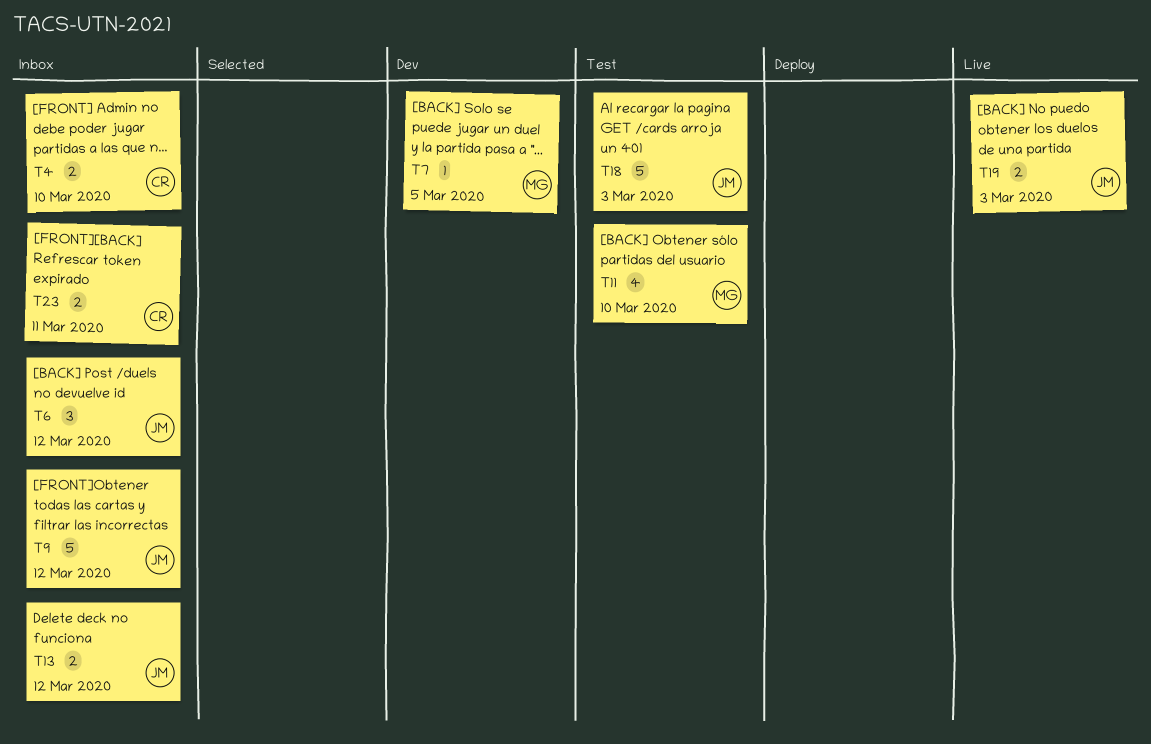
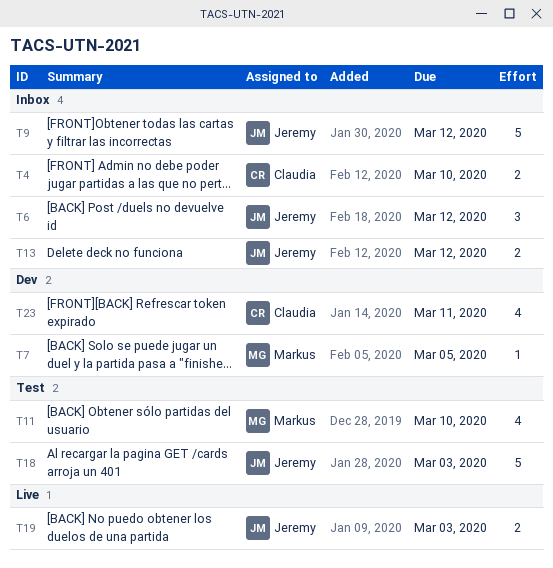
T23, status: Inbox -> Dev
T23, estimate: 2 -> 4

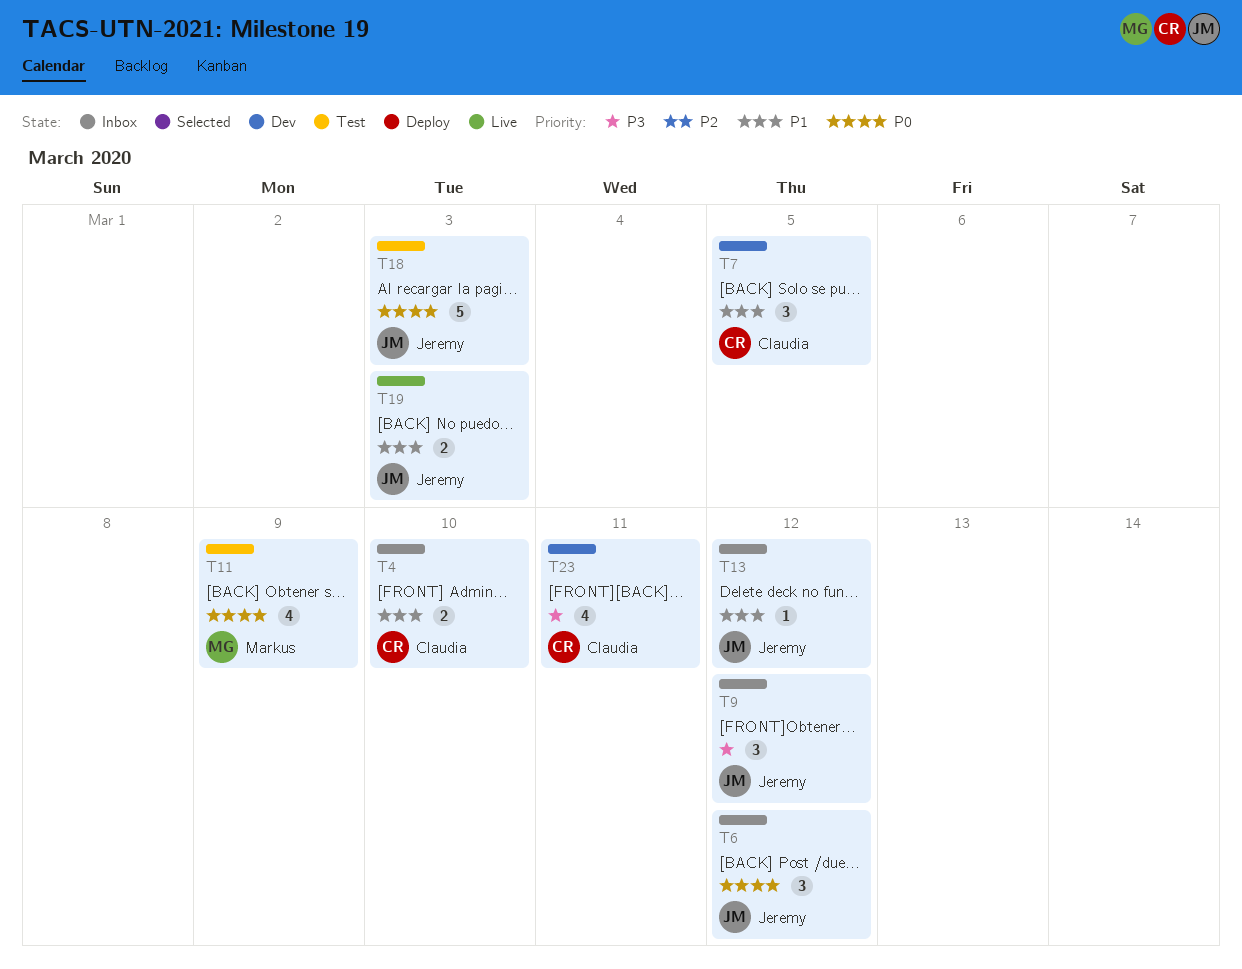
T7, owner: Markus -> Claudia
T7, estimate: 1 -> 3
T9, estimate: 5 -> 3
T11, due: Mar 10 -> Mar 9
T13, estimate: 2 -> 1

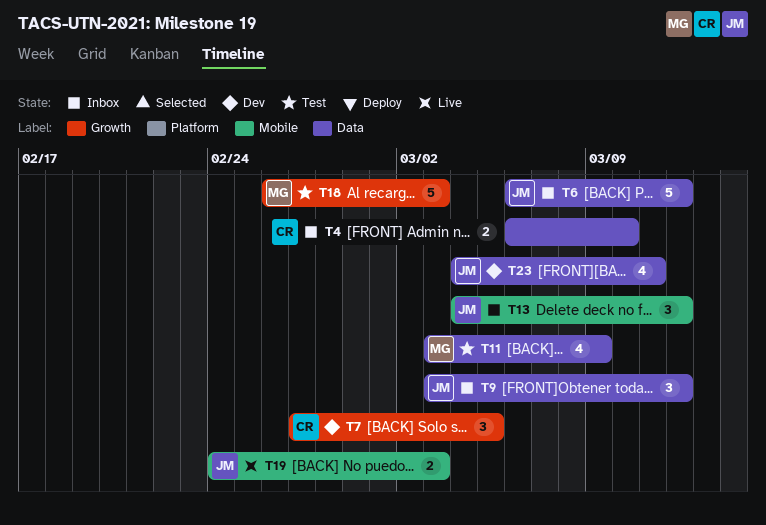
T6, estimate: 3 -> 5
T13, estimate: 1 -> 3
T18, owner: Jeremy -> Markus
T23, owner: Claudia -> Jeremy

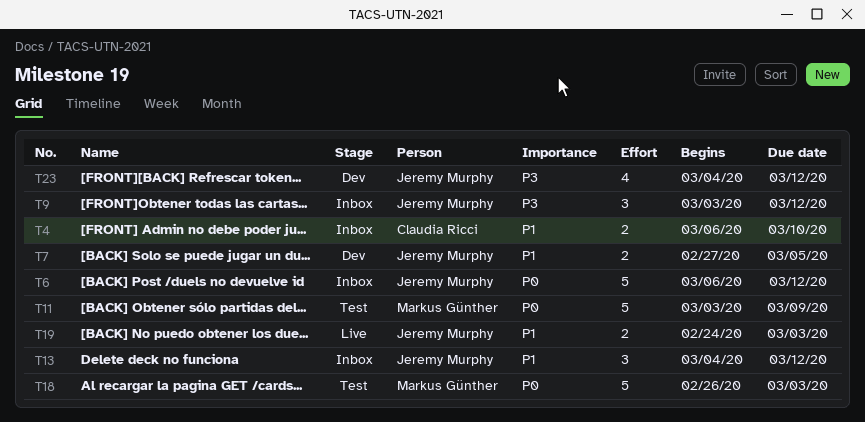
T7, owner: Claudia Ricci -> Jeremy Murphy
T7, estimate: 3 -> 2
T11, estimate: 4 -> 5
T23, due: Mar 11 -> Mar 12

